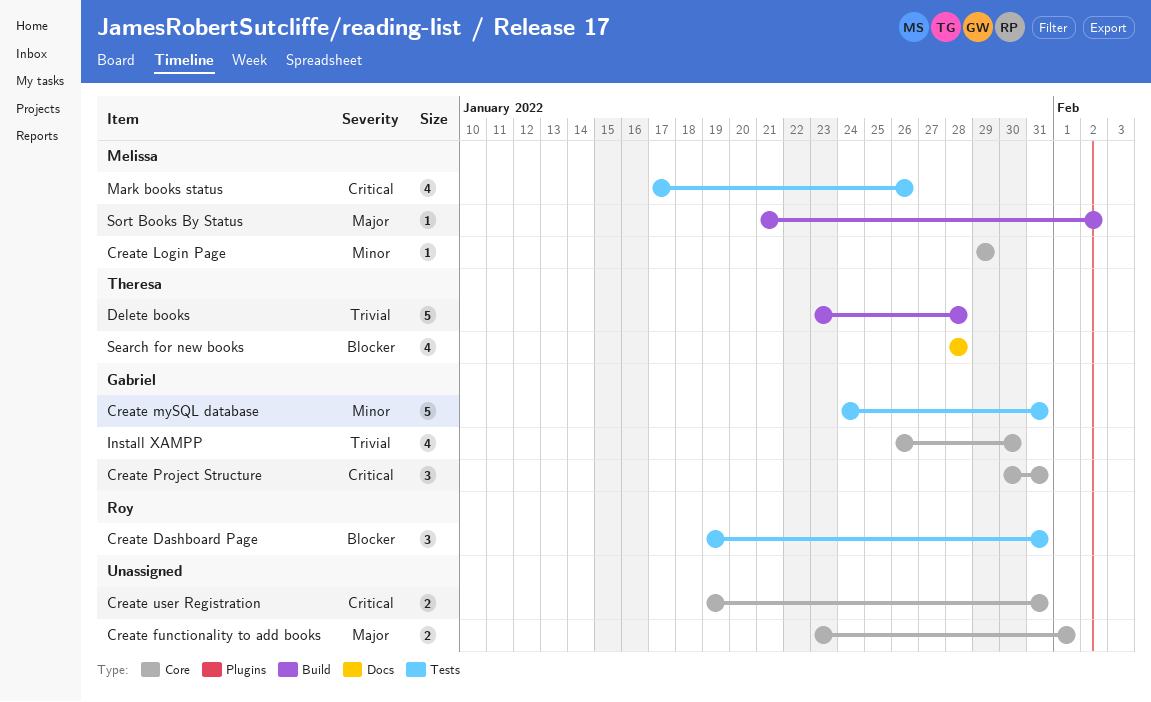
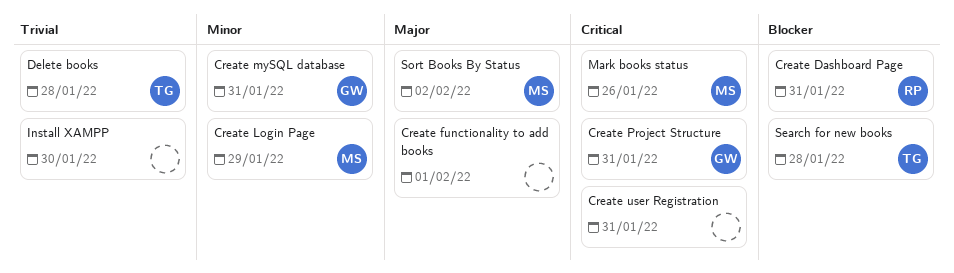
Install XAMPP, owner: Gabriel -> none

